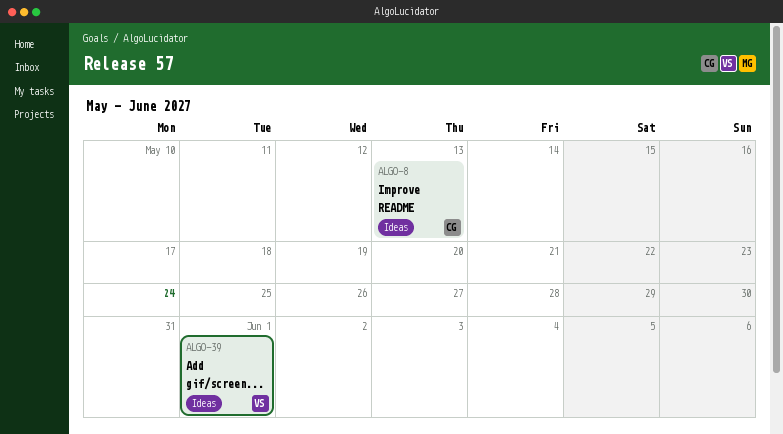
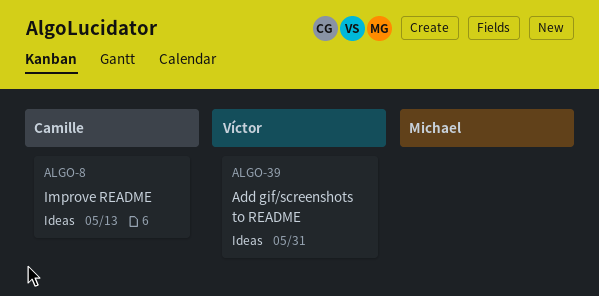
ALGO-39, due: Jun 1 -> May 31

